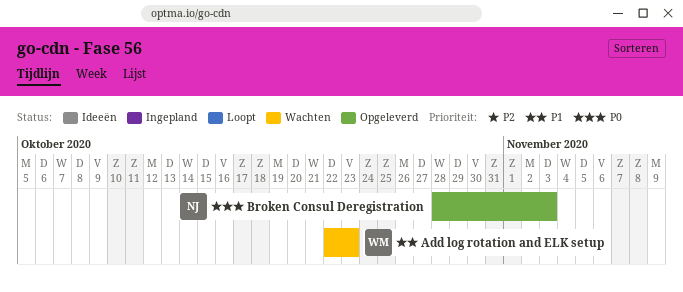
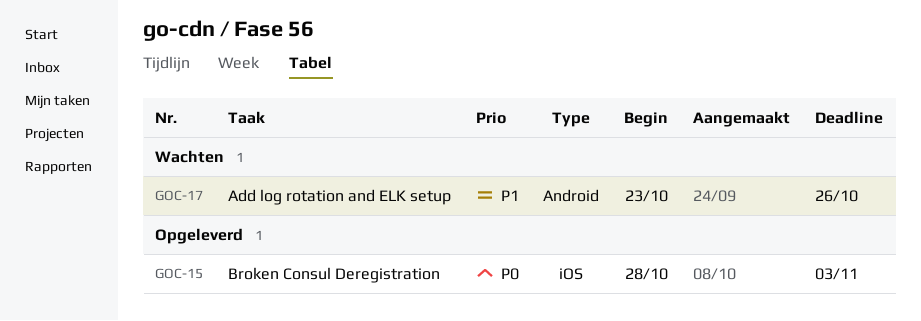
Add log rotation and ELK setup, start: Oct 22 -> Oct 23
Add log rotation and ELK setup, due: Oct 23 -> Oct 26

